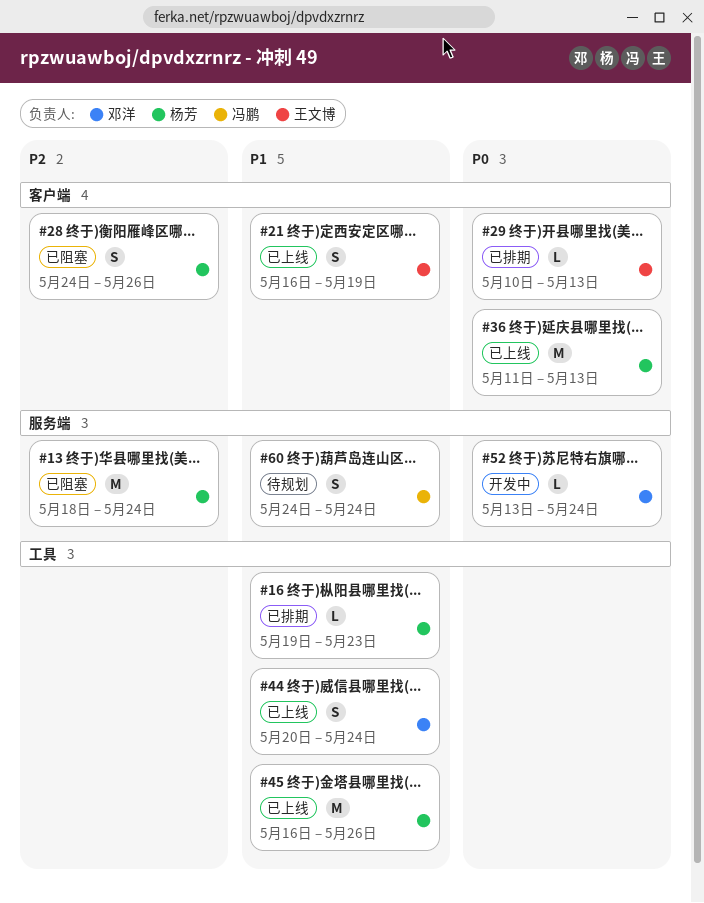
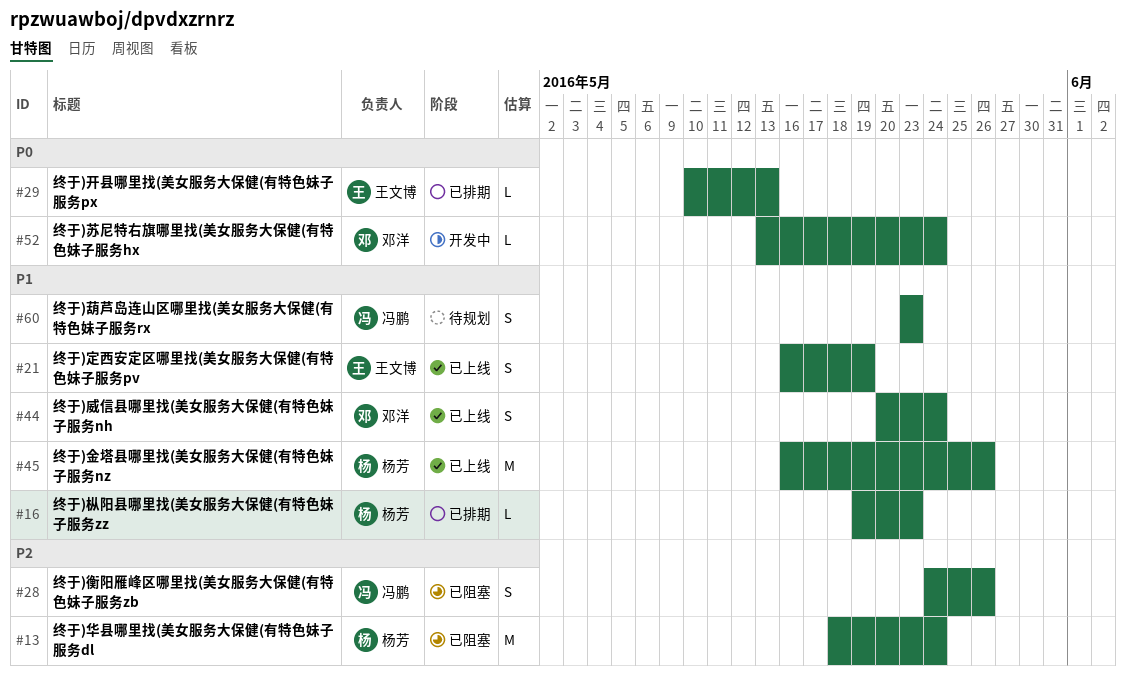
#28, owner: 杨芳 -> 冯鹏
#36: present -> none
#60, start: May 24 -> May 23
#60, due: May 24 -> May 23

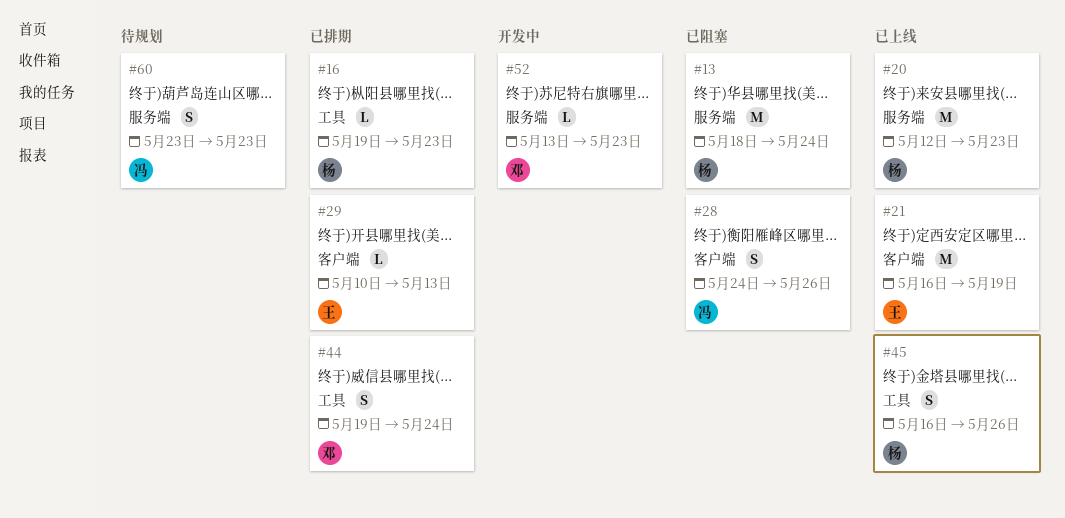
#20: none -> present
#21, estimate: S -> M
#44, status: 已上线 -> 已排期
#44, start: May 20 -> May 19
#45, estimate: M -> S
#52, due: May 24 -> May 23

